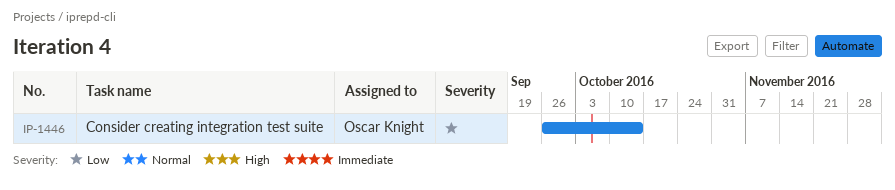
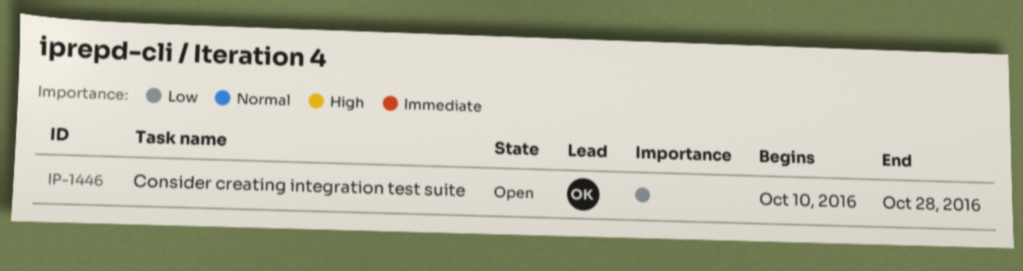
IP-1446, start: Sep 26 -> Oct 10
IP-1446, due: Oct 14 -> Oct 28

